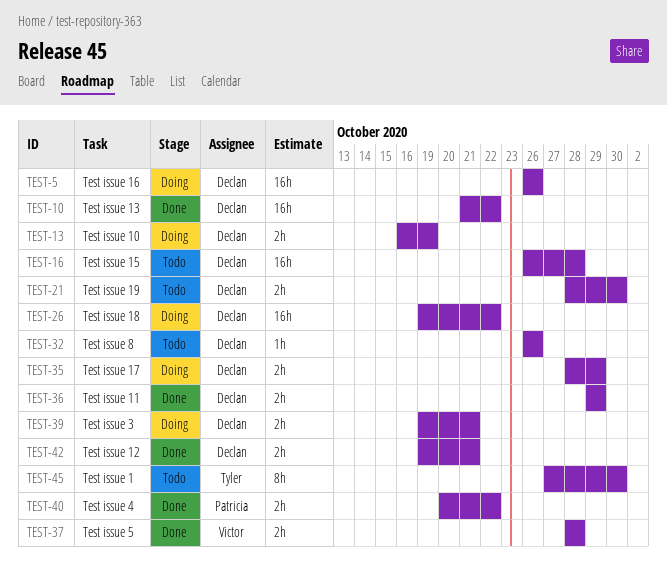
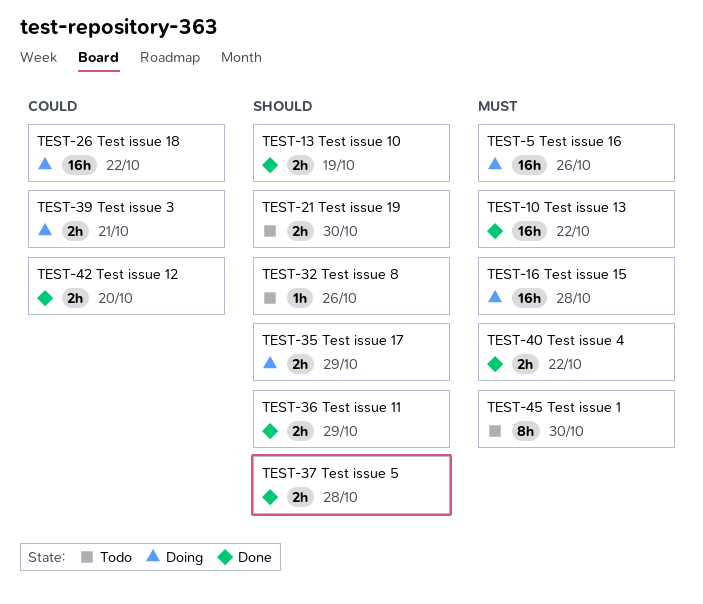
TEST-13, status: Doing -> Done
TEST-16, status: Todo -> Doing
TEST-42, due: Oct 21 -> Oct 20

